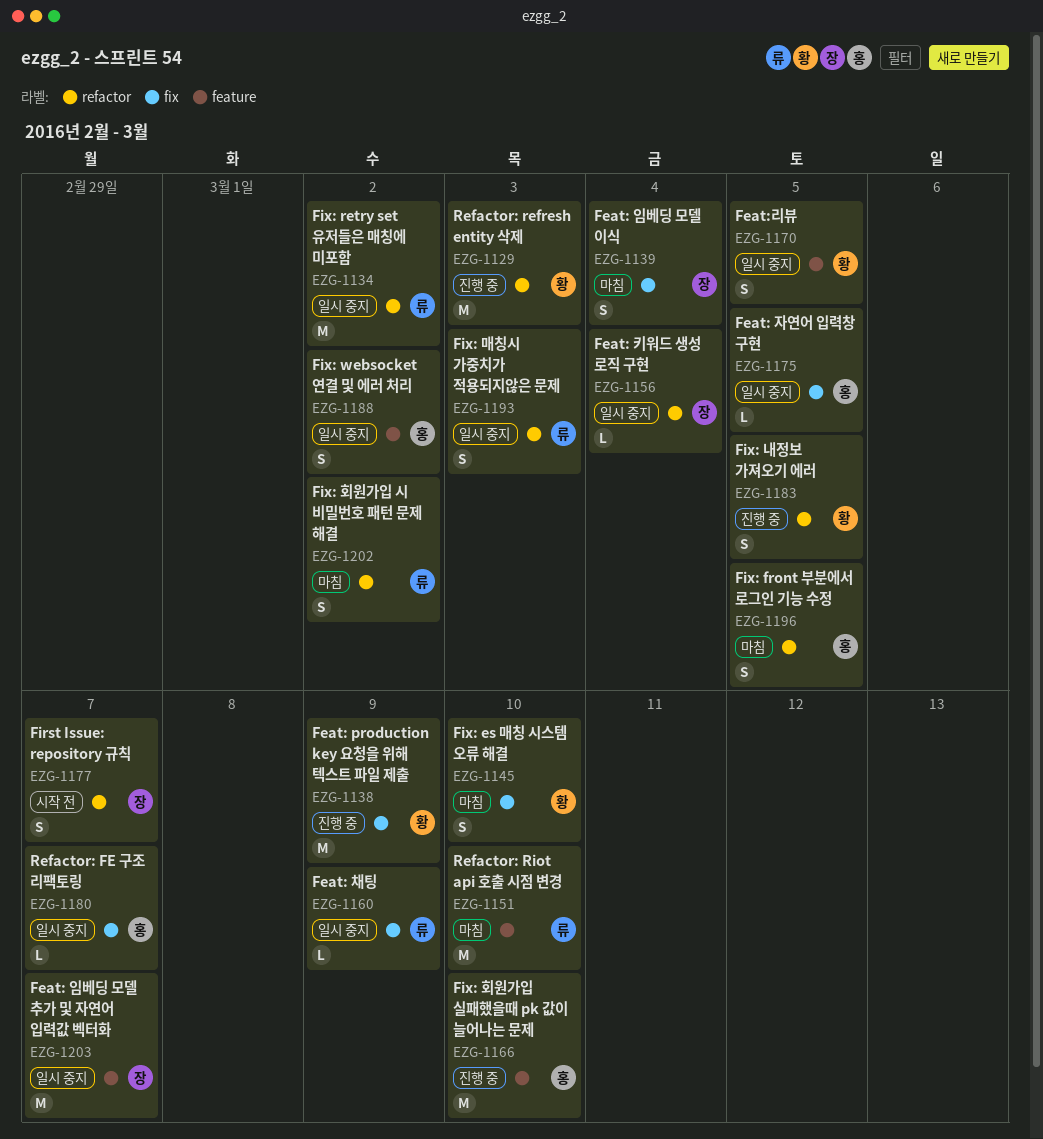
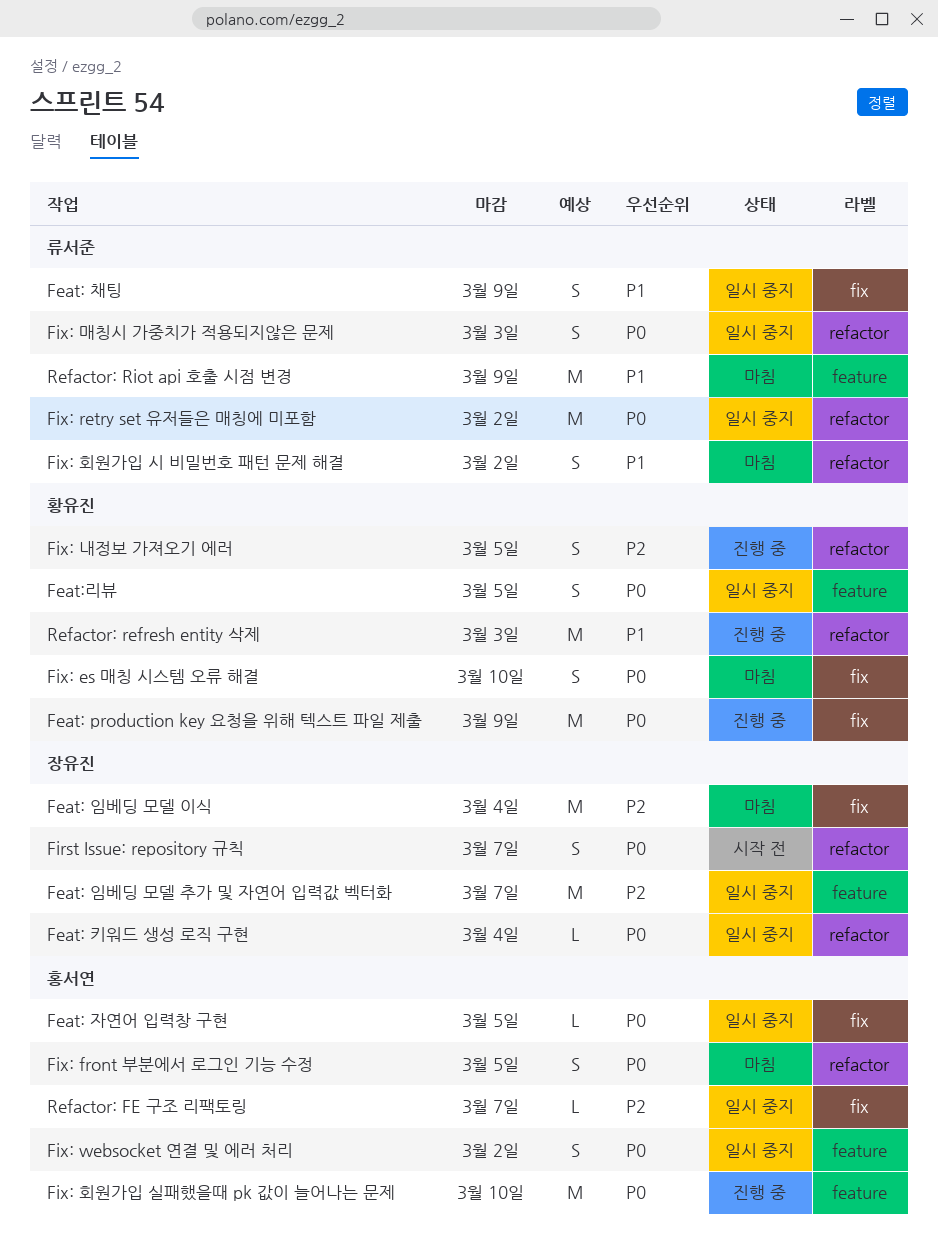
Feat: 임베딩 모델 이식, estimate: S -> M
Feat: 채팅, estimate: L -> S
Refactor: Riot api 호출 시점 변경, due: Mar 10 -> Mar 9

